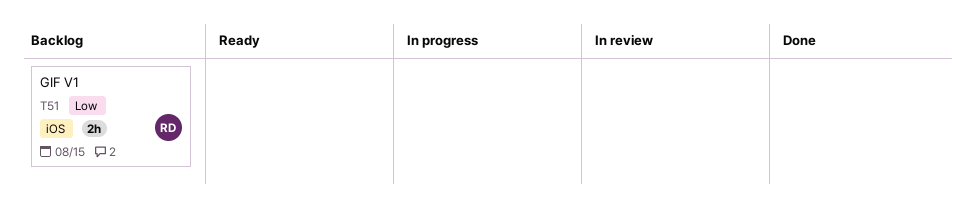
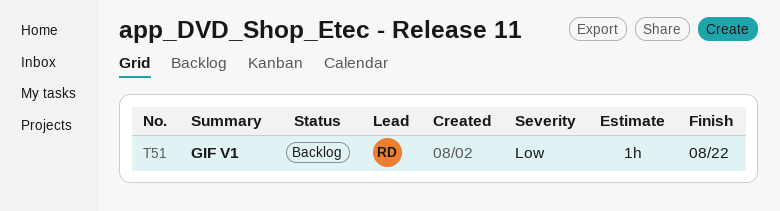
T51, estimate: 2h -> 1h
T51, due: Aug 15 -> Aug 22

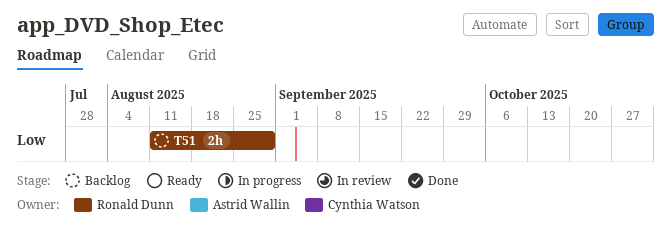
T51, estimate: 1h -> 2h
T51, due: Aug 22 -> Aug 29

